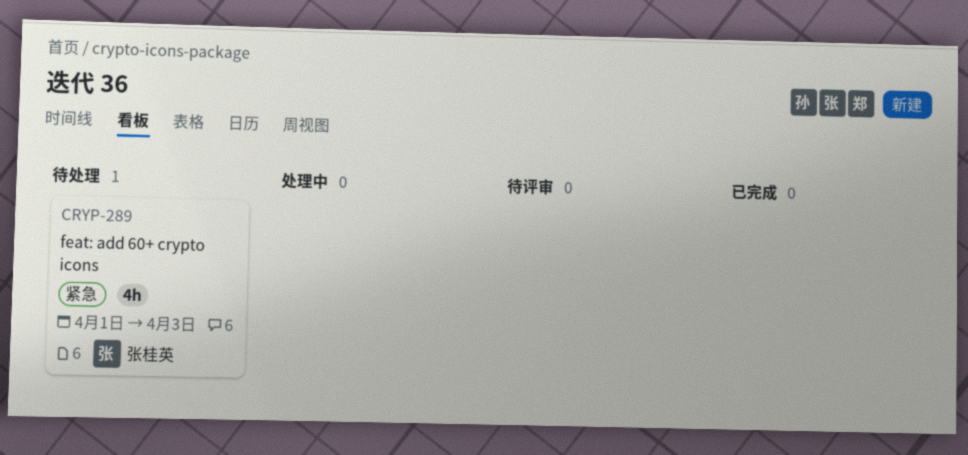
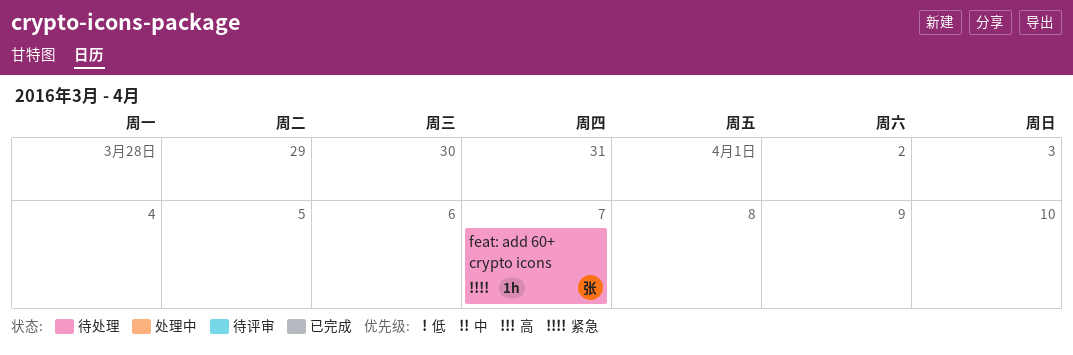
feat: add 60+ crypto icons, estimate: 4h -> 1h
feat: add 60+ crypto icons, due: Apr 3 -> Apr 7

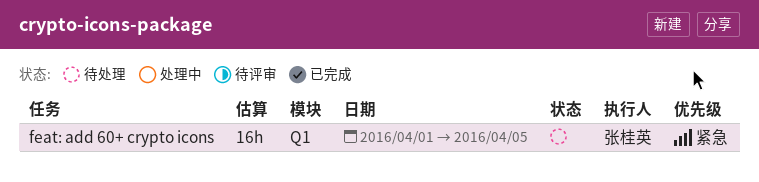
feat: add 60+ crypto icons, estimate: 1h -> 16h
feat: add 60+ crypto icons, due: Apr 7 -> Apr 5

